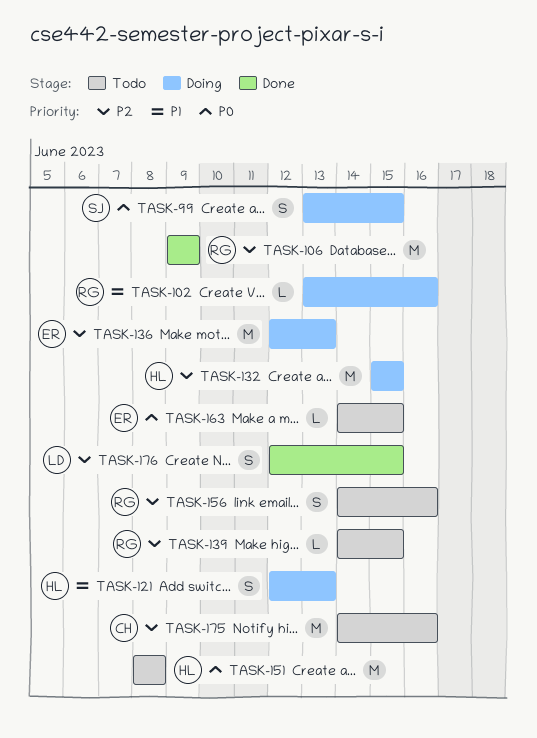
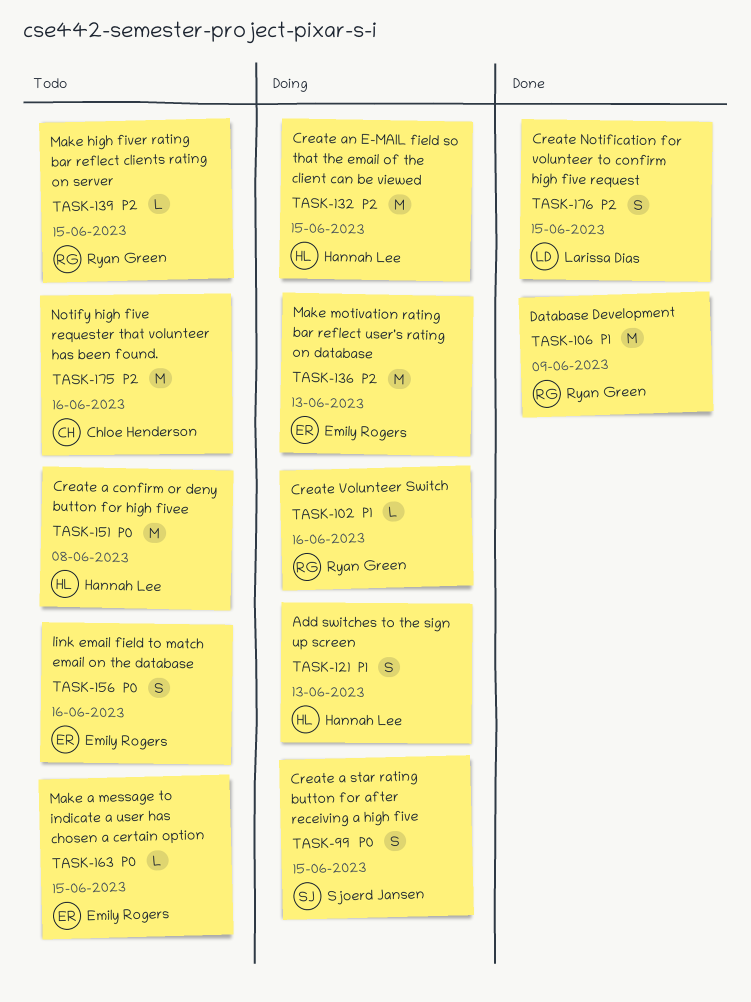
TASK-106, priority: P2 -> P1
TASK-156, owner: Ryan Green -> Emily Rogers
TASK-156, priority: P2 -> P0

